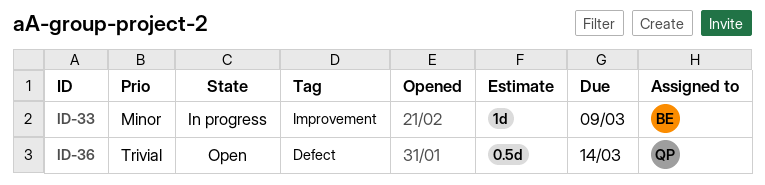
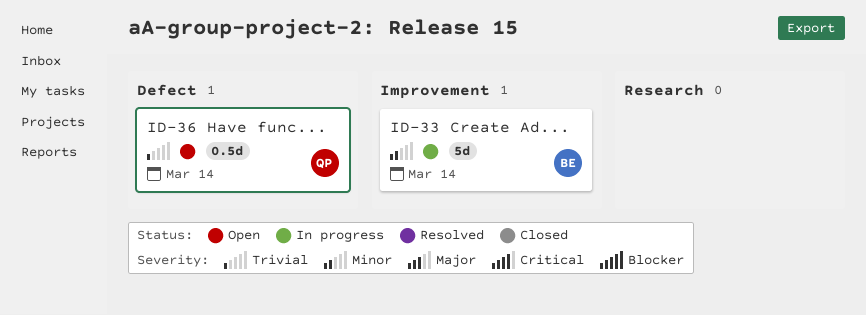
ID-33, estimate: 1d -> 5d
ID-33, due: Mar 9 -> Mar 14

